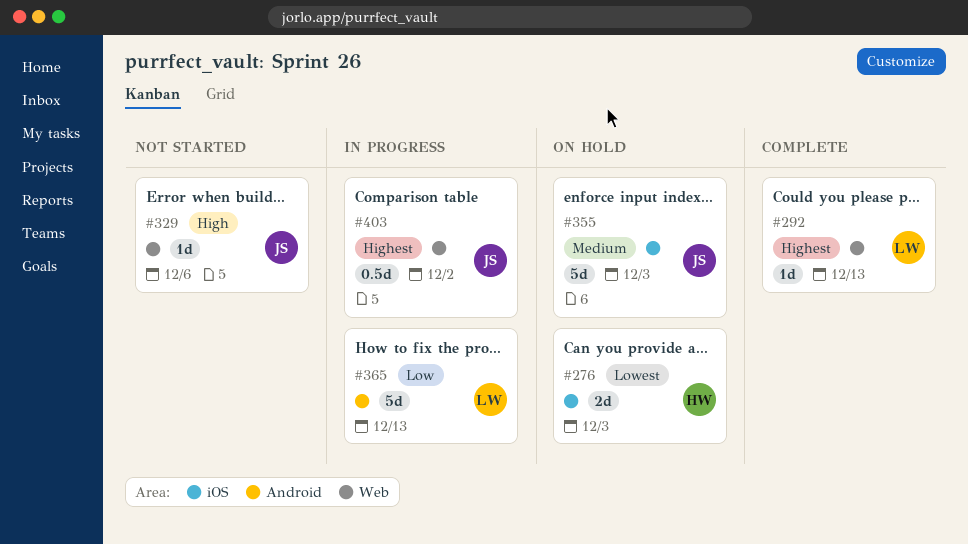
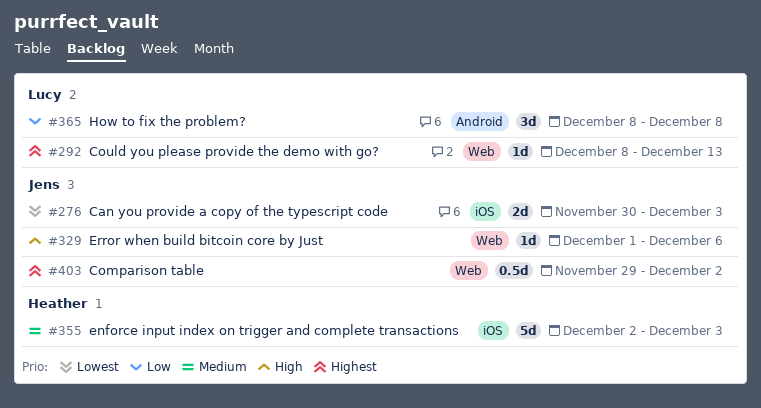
#276, owner: Heather -> Jens
#355, owner: Jens -> Heather
#365, estimate: 5d -> 3d
#365, due: Dec 13 -> Dec 8

